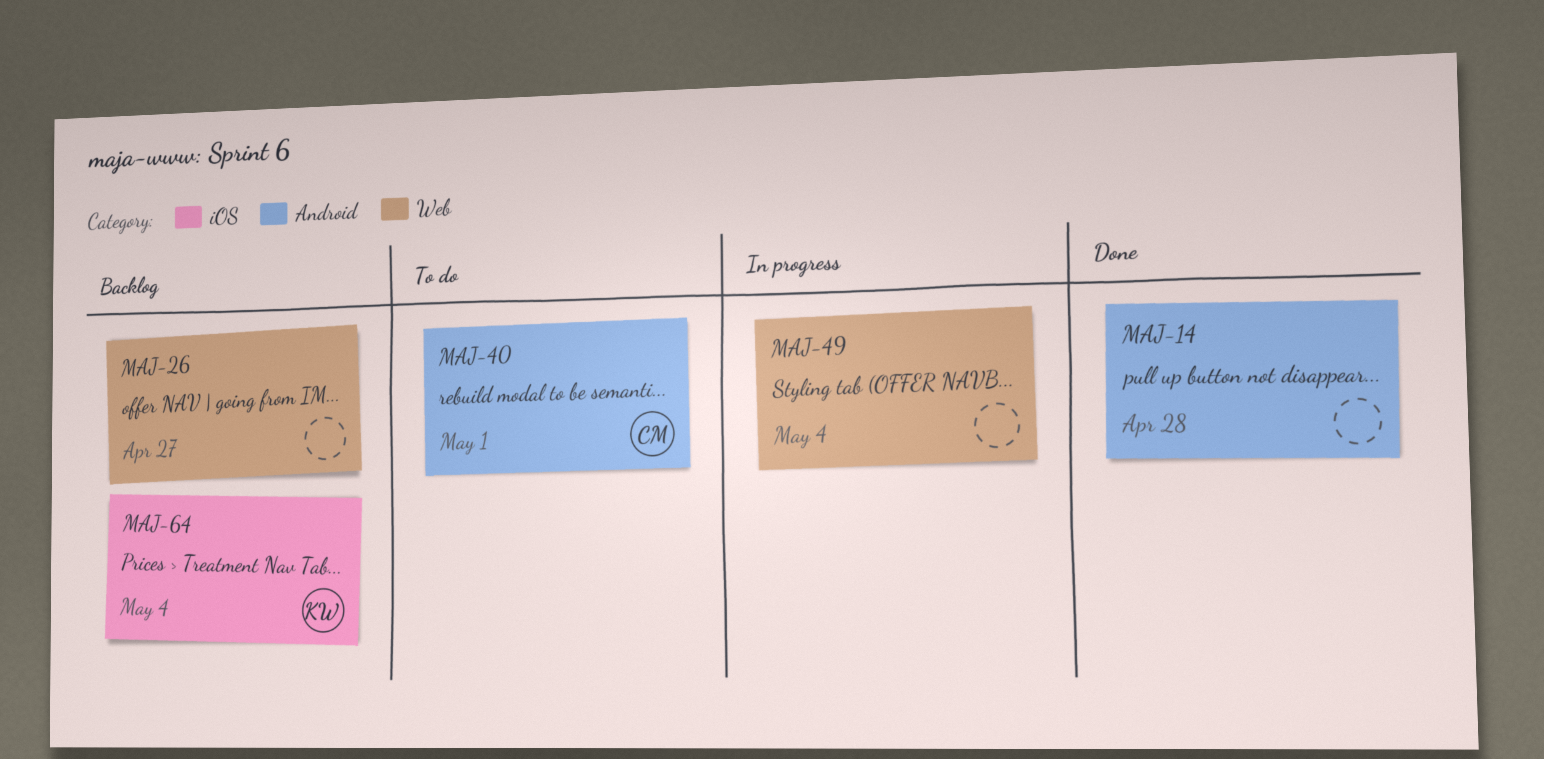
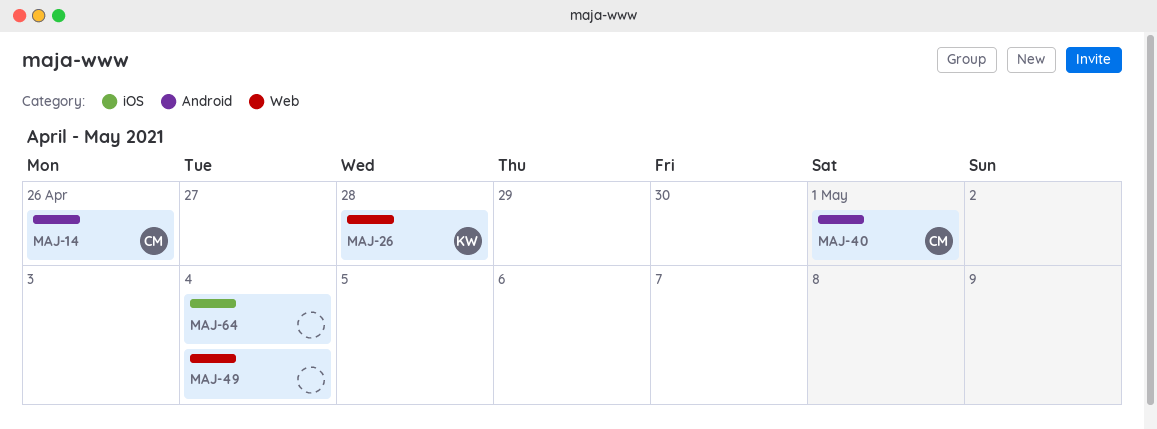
MAJ-14, owner: none -> CM
MAJ-14, due: Apr 28 -> Apr 26
MAJ-26, owner: none -> KW
MAJ-26, due: Apr 27 -> Apr 28
MAJ-64, owner: KW -> none

